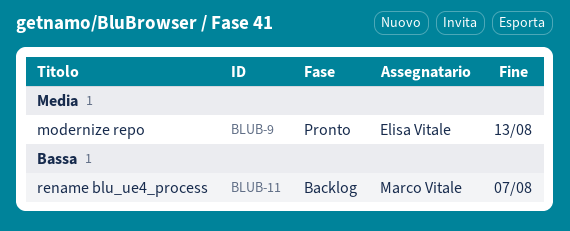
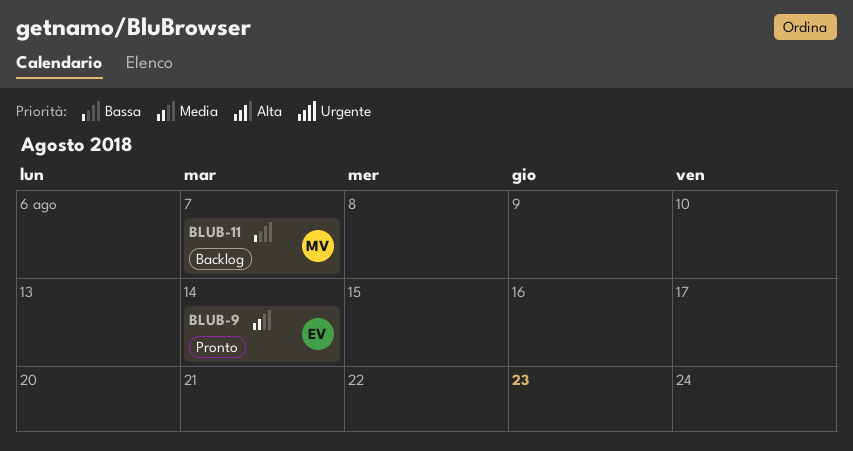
BLUB-9, due: Aug 13 -> Aug 14

